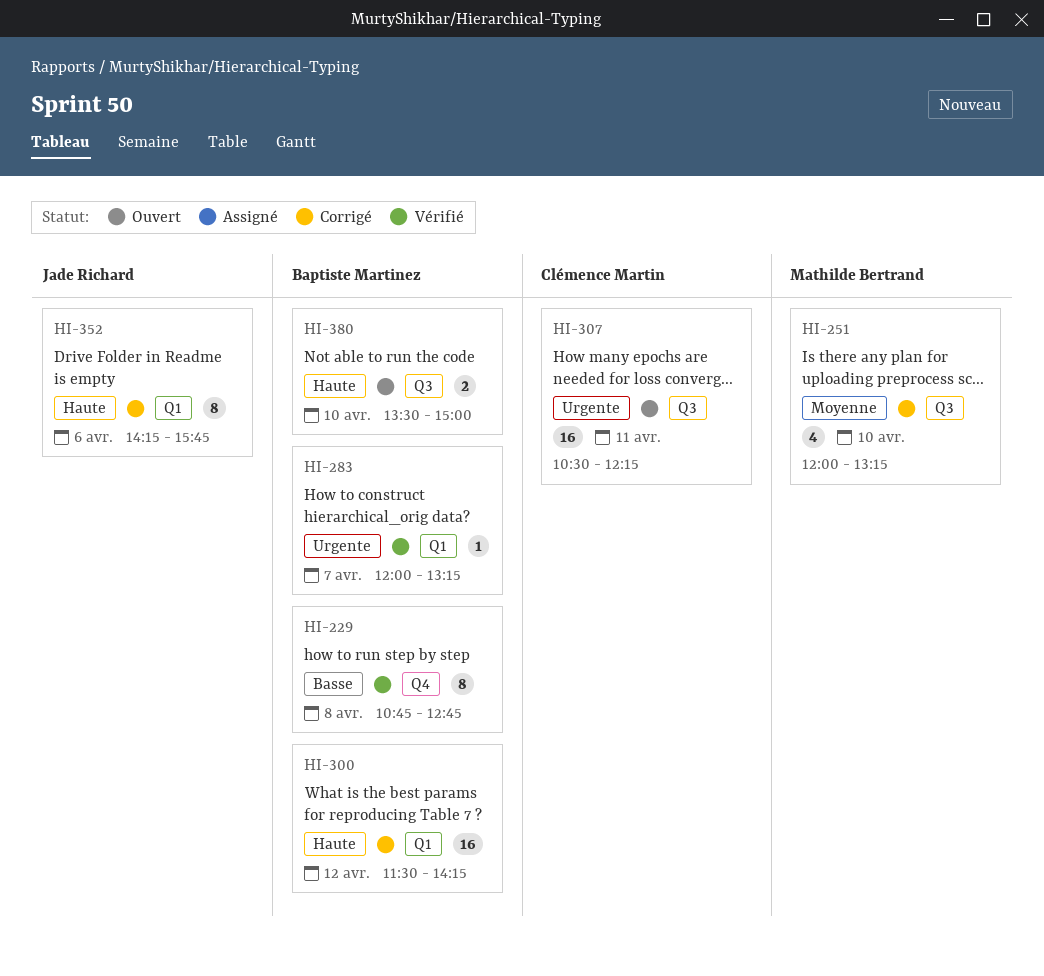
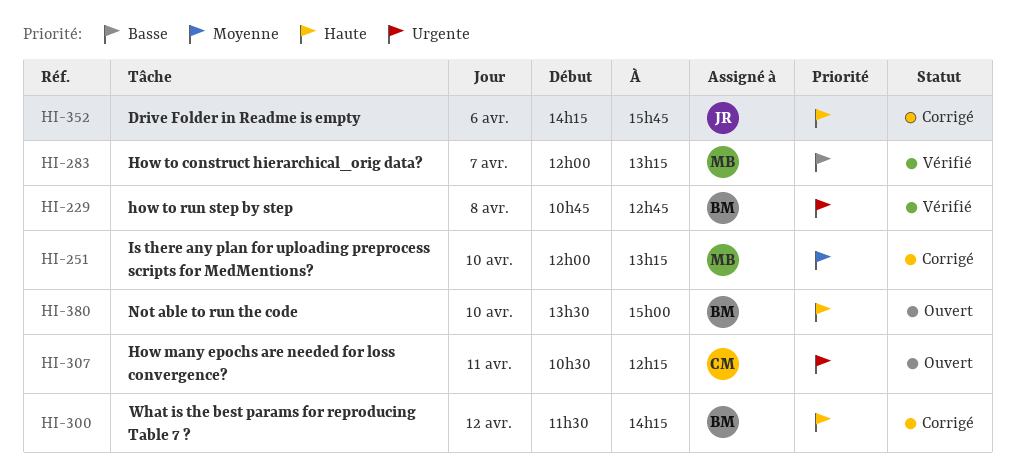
HI-229, priority: Basse -> Urgente
HI-283, owner: Baptiste Martinez -> Mathilde Bertrand
HI-283, priority: Urgente -> Basse

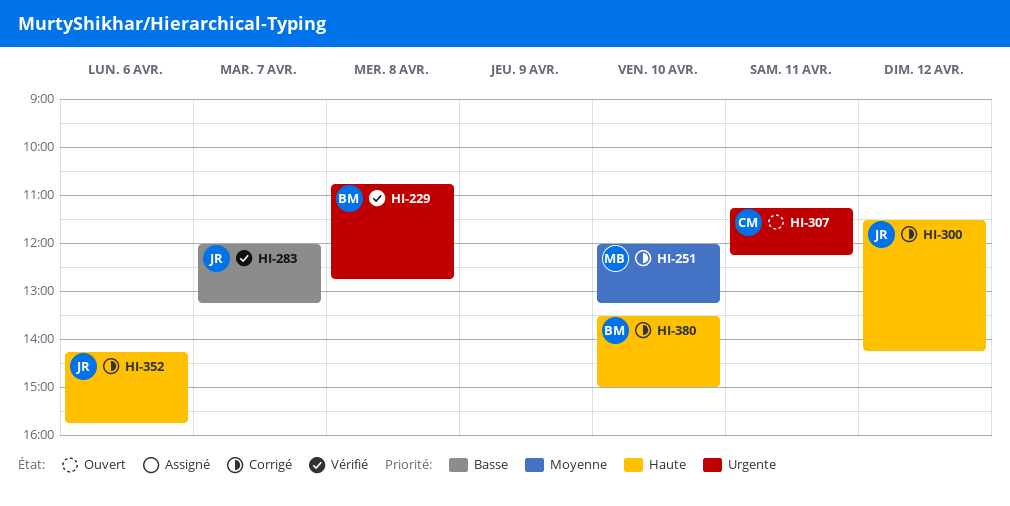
HI-283, owner: MB -> JR
HI-300, owner: BM -> JR
HI-307, begins: 10:30 -> 11:15
HI-380, status: Ouvert -> Corrigé

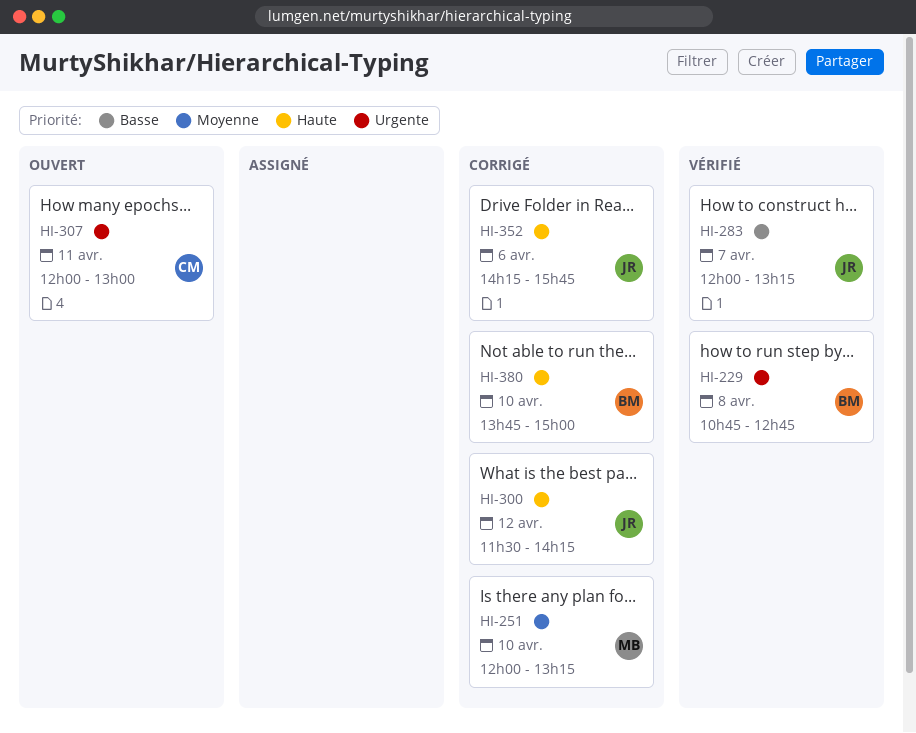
HI-307, begins: 11:15 -> 12:00
HI-307, ends: 12:15 -> 13:00
HI-380, begins: 13:30 -> 13:45

